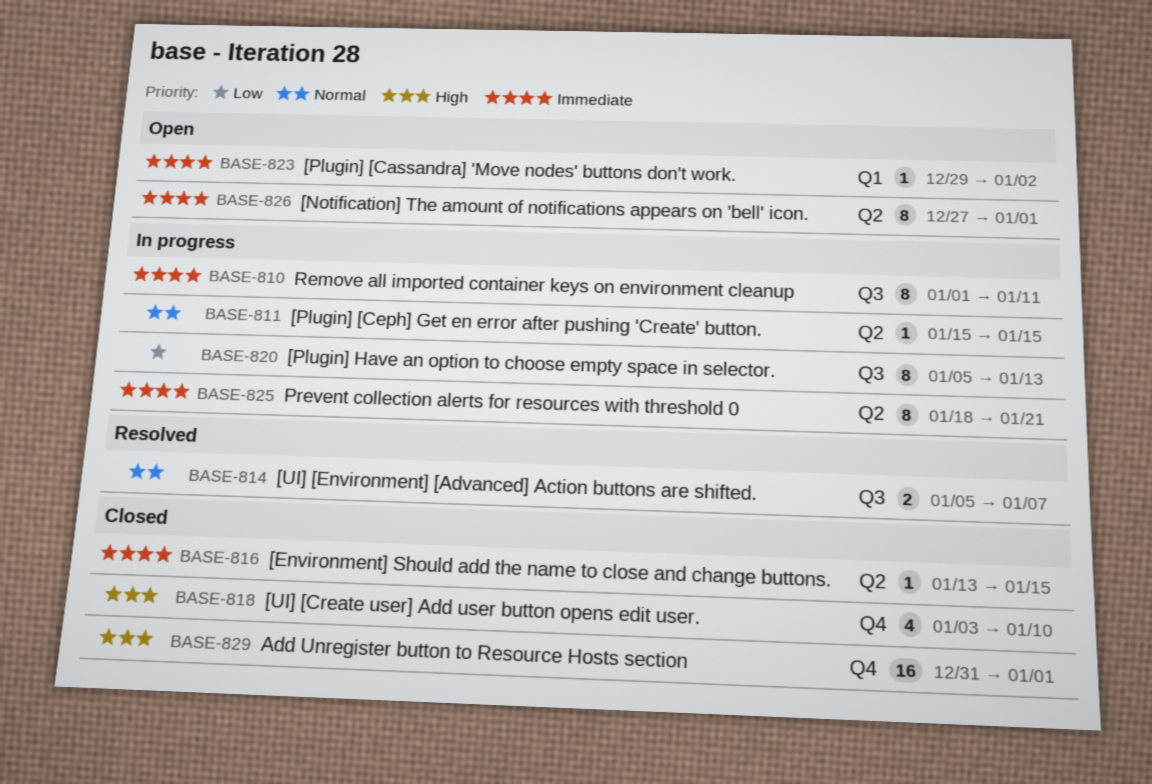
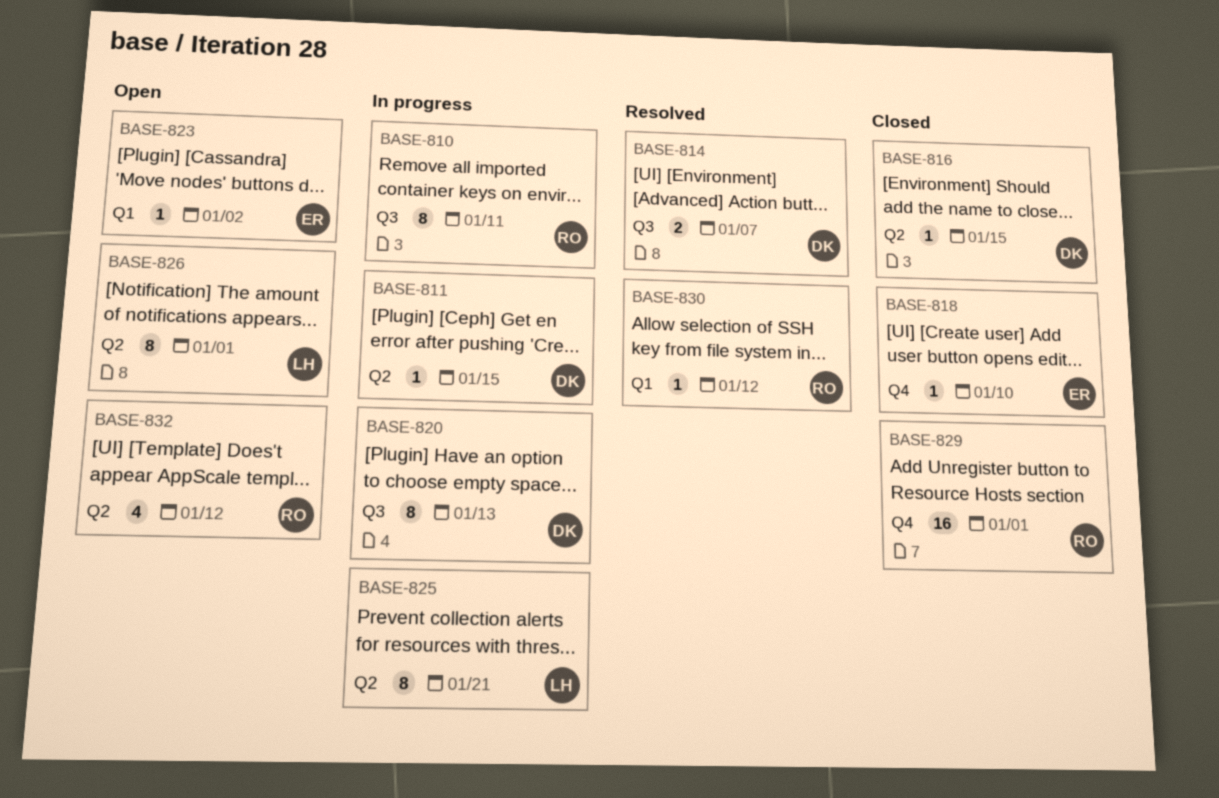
BASE-818, estimate: 4 -> 1
BASE-830: none -> present
BASE-832: none -> present

